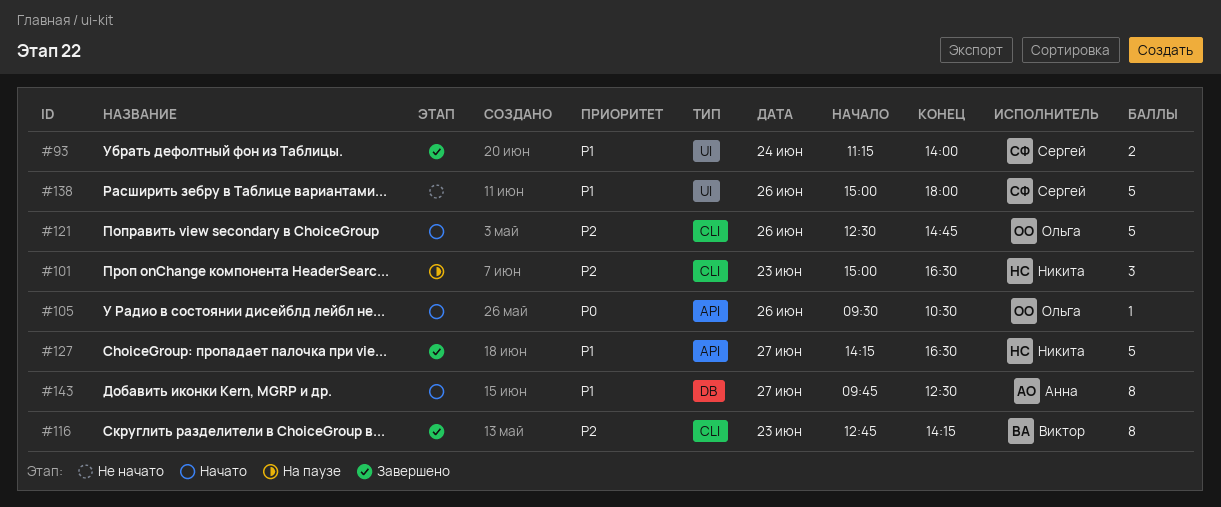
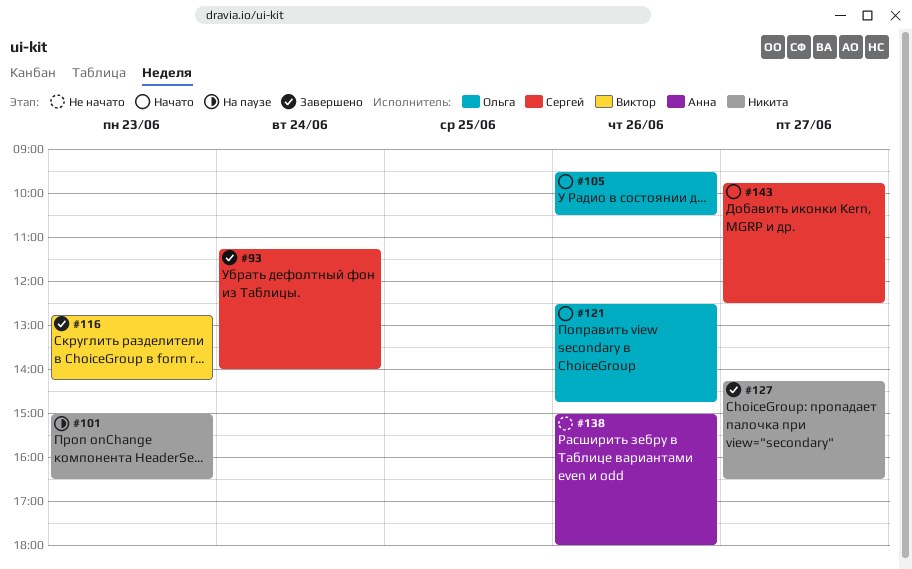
#138, owner: Сергей -> Анна
#143, owner: Анна -> Сергей

